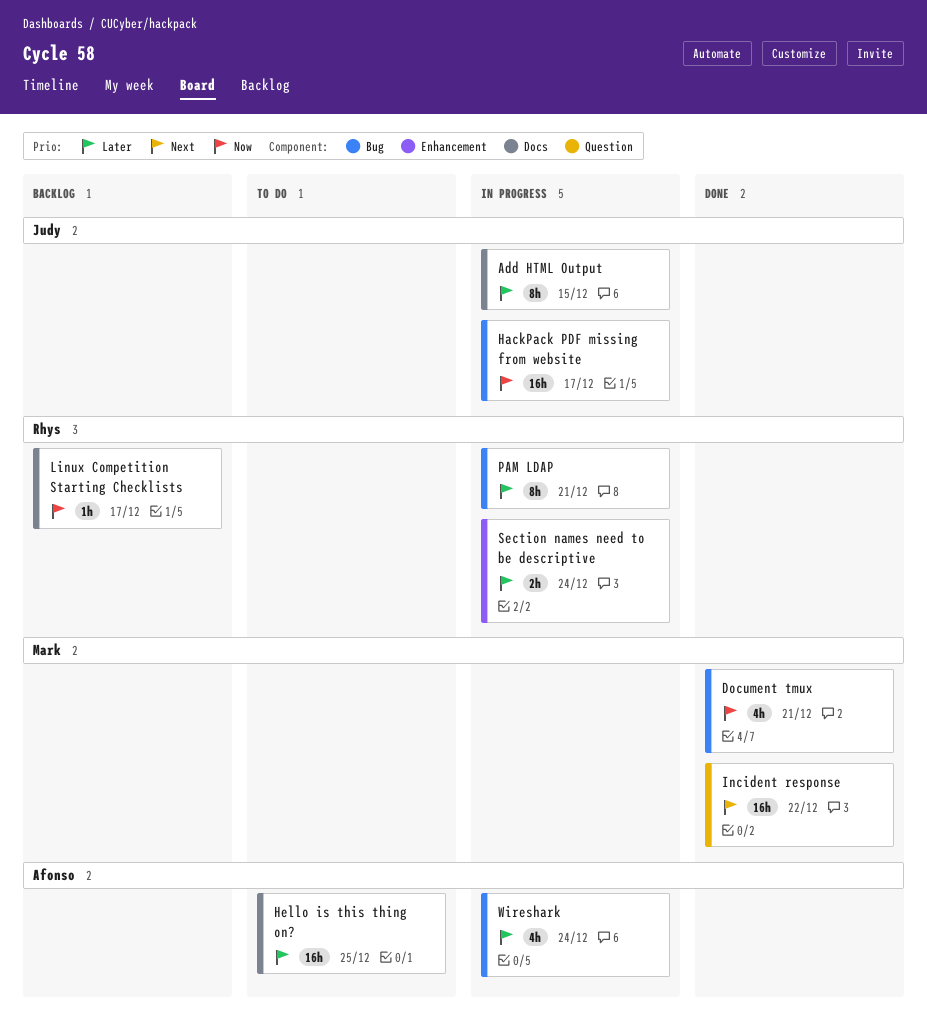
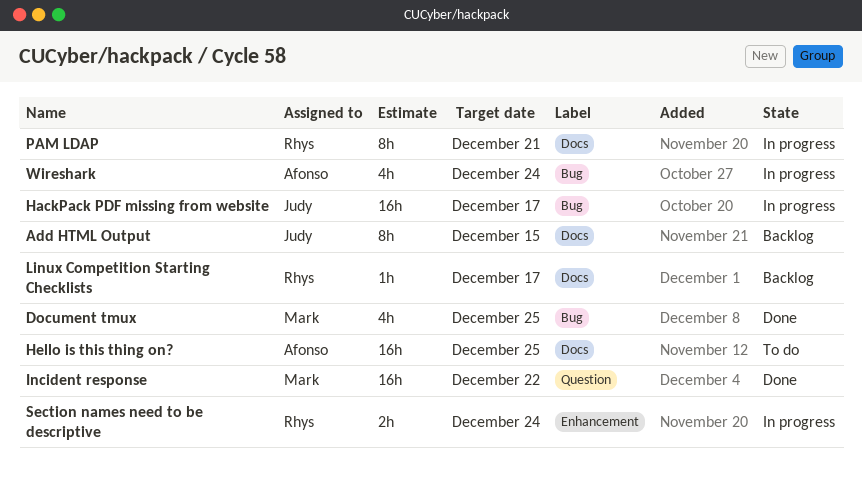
Add HTML Output, status: In progress -> Backlog
Document tmux, due: Dec 21 -> Dec 25
PAM LDAP, label: Bug -> Docs

